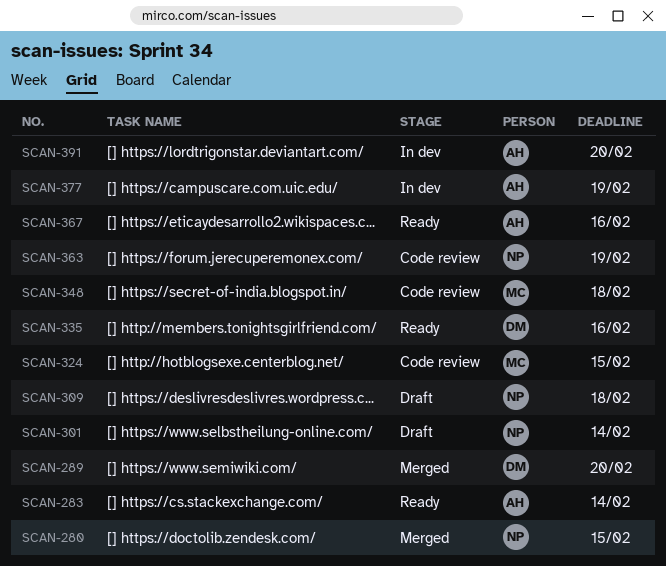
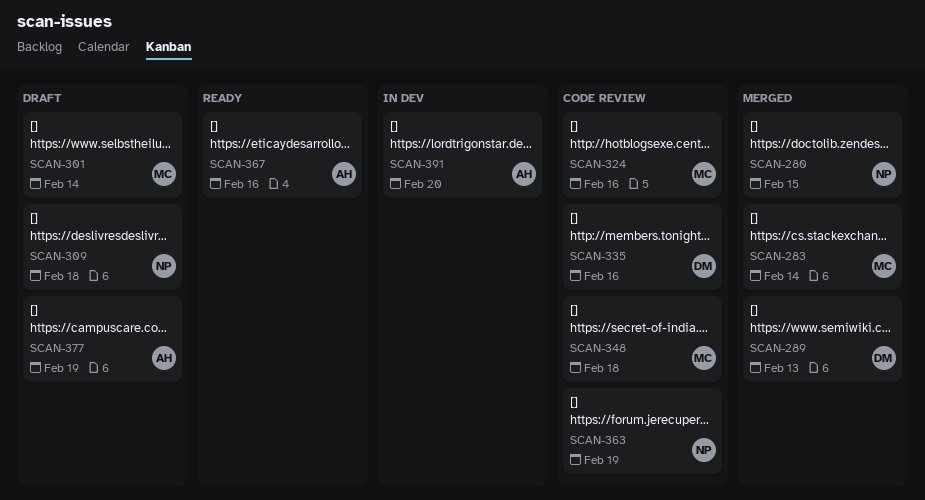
SCAN-283, status: Ready -> Merged
SCAN-283, owner: AH -> MC
SCAN-289, due: Feb 20 -> Feb 13
SCAN-301, owner: NP -> MC
SCAN-324, due: Feb 15 -> Feb 16
SCAN-335, status: Ready -> Code review
SCAN-377, status: In dev -> Draft

